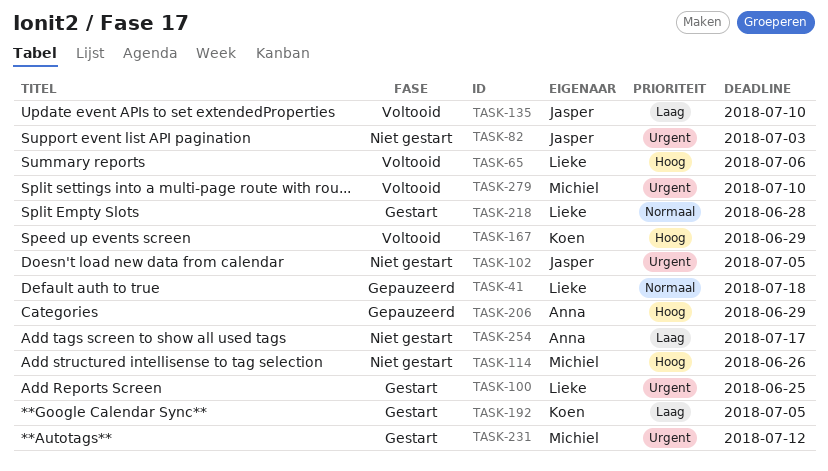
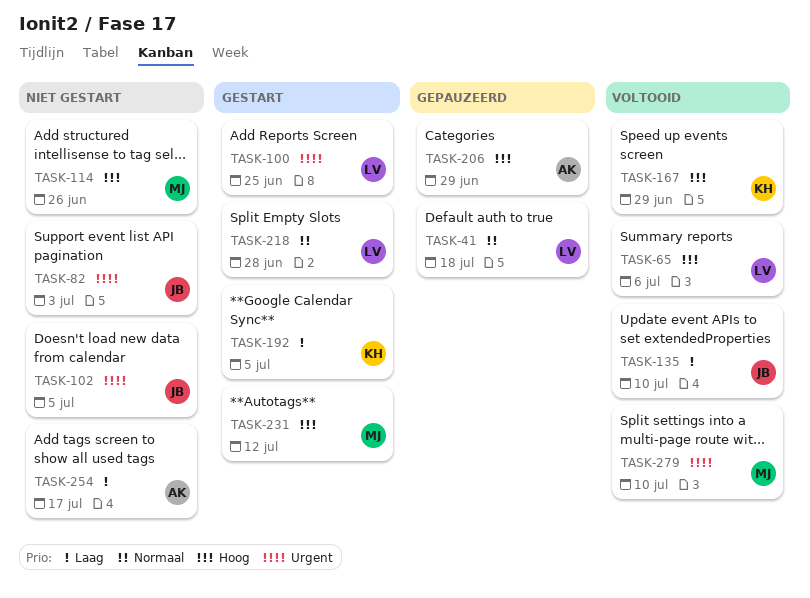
TASK-231, priority: Urgent -> Hoog

